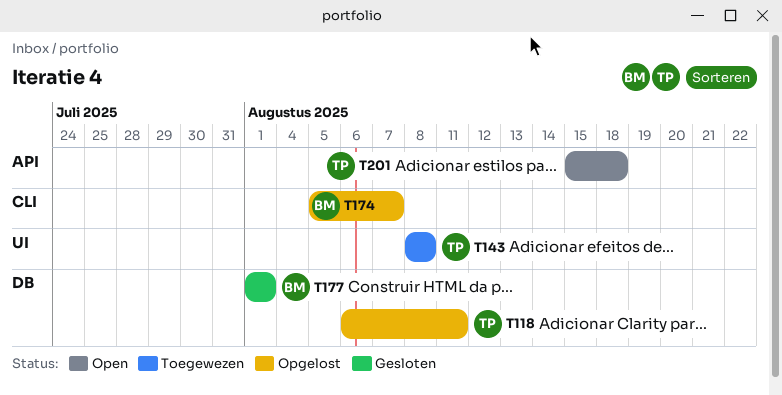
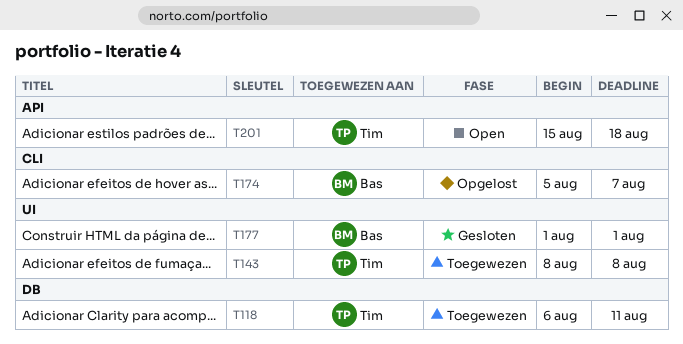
T118, status: Opgelost -> Toegewezen
T177, label: DB -> UI

